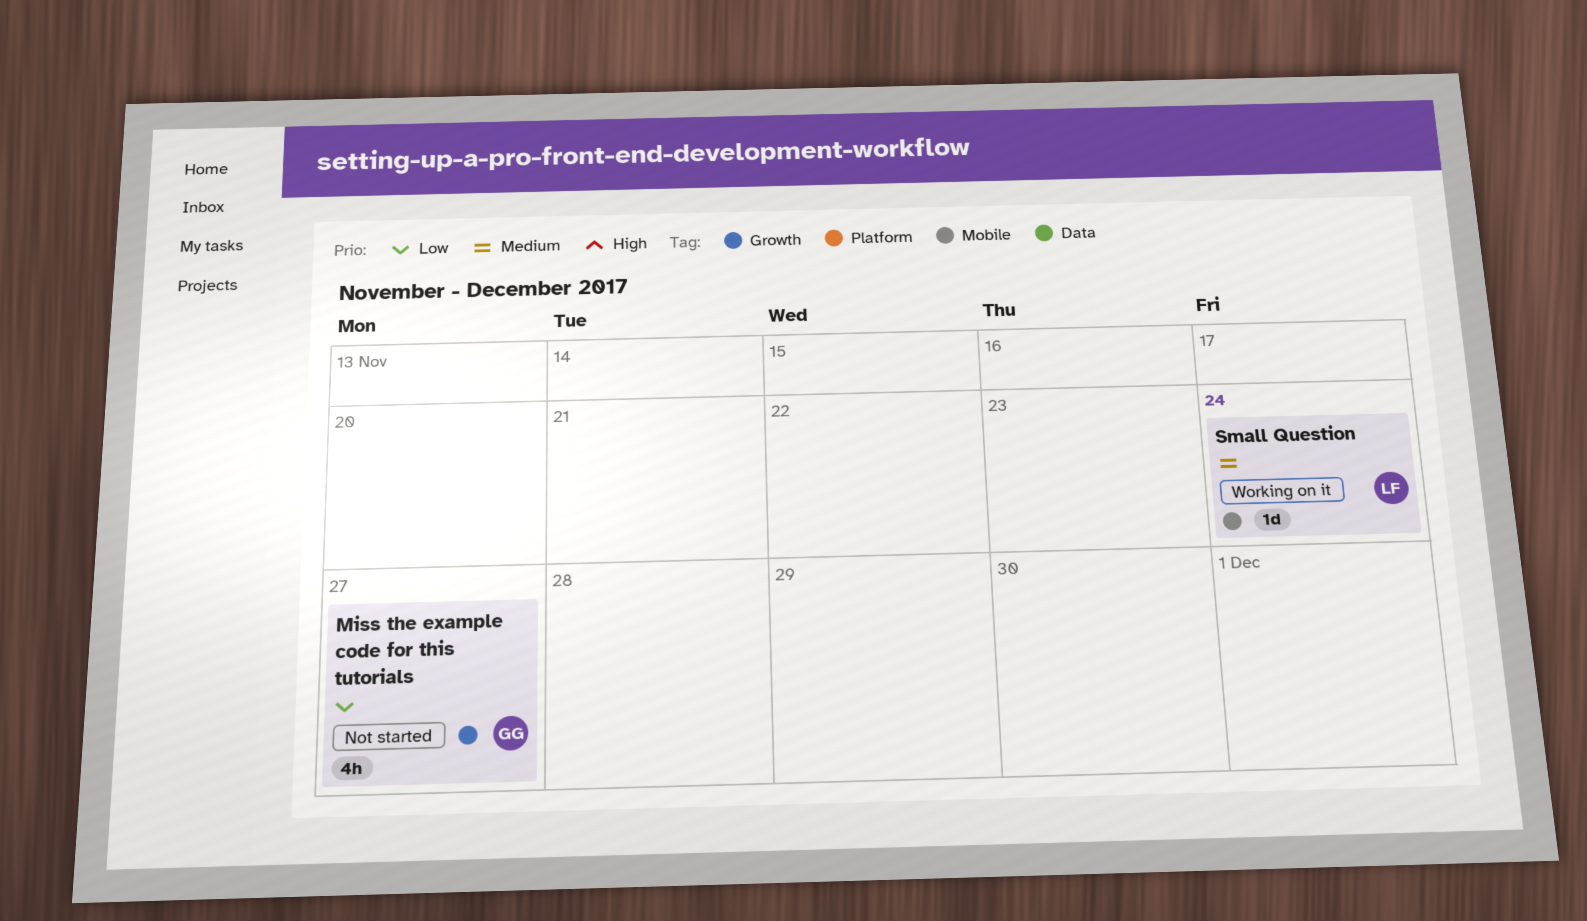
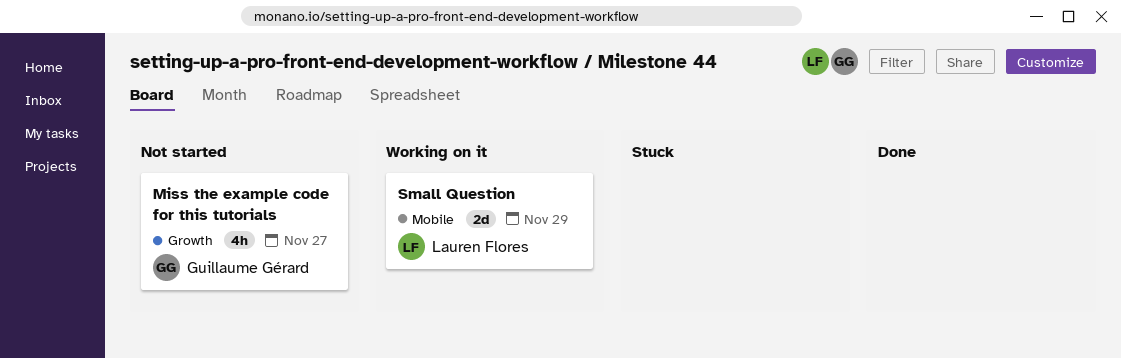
Small Question, estimate: 1d -> 2d
Small Question, due: Nov 24 -> Nov 29

